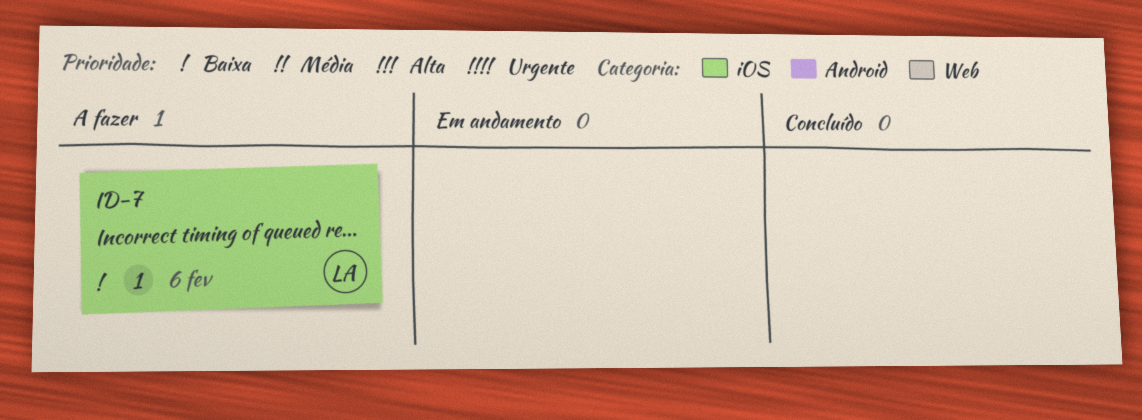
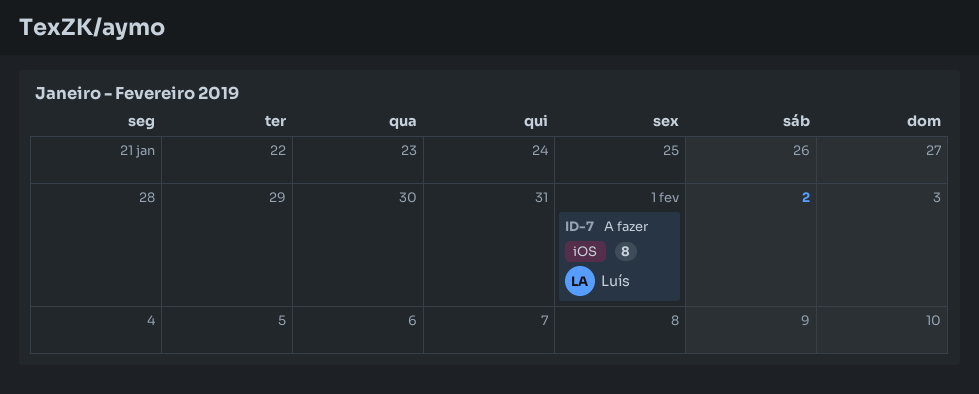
ID-7, estimate: 1 -> 8
ID-7, due: Feb 6 -> Feb 1

